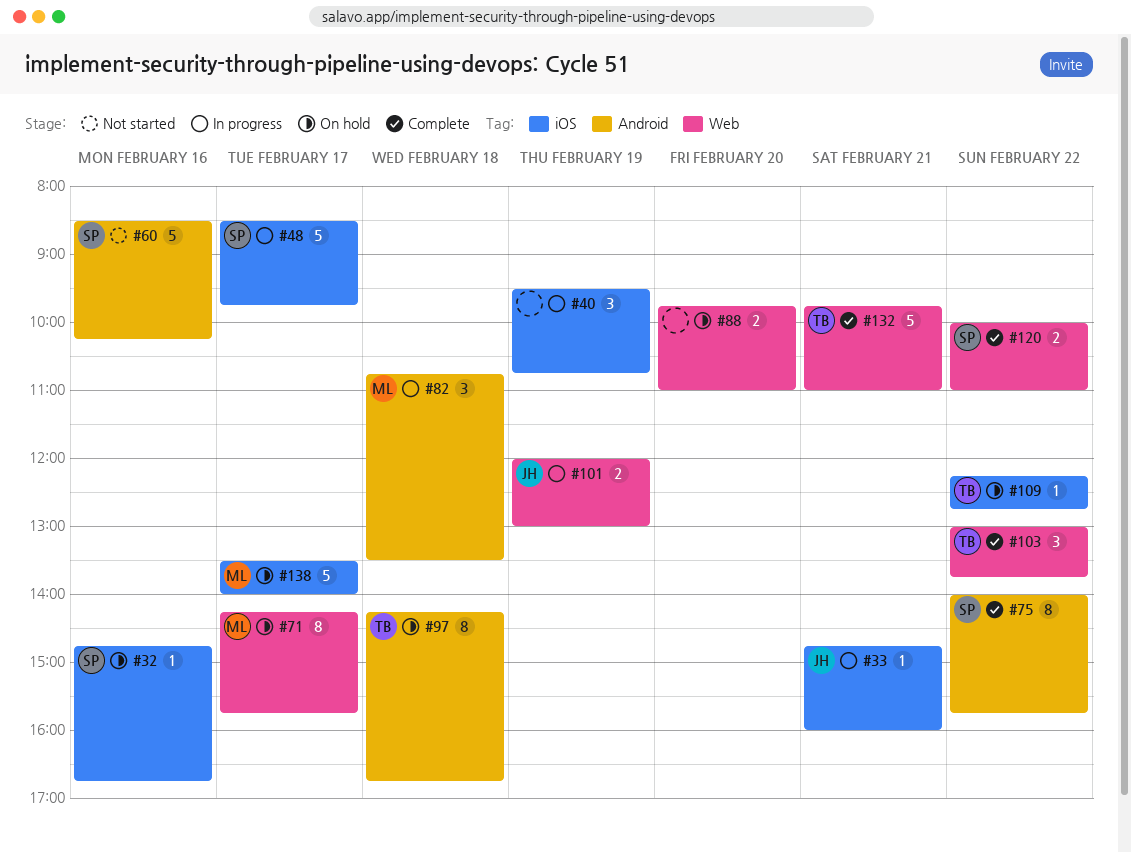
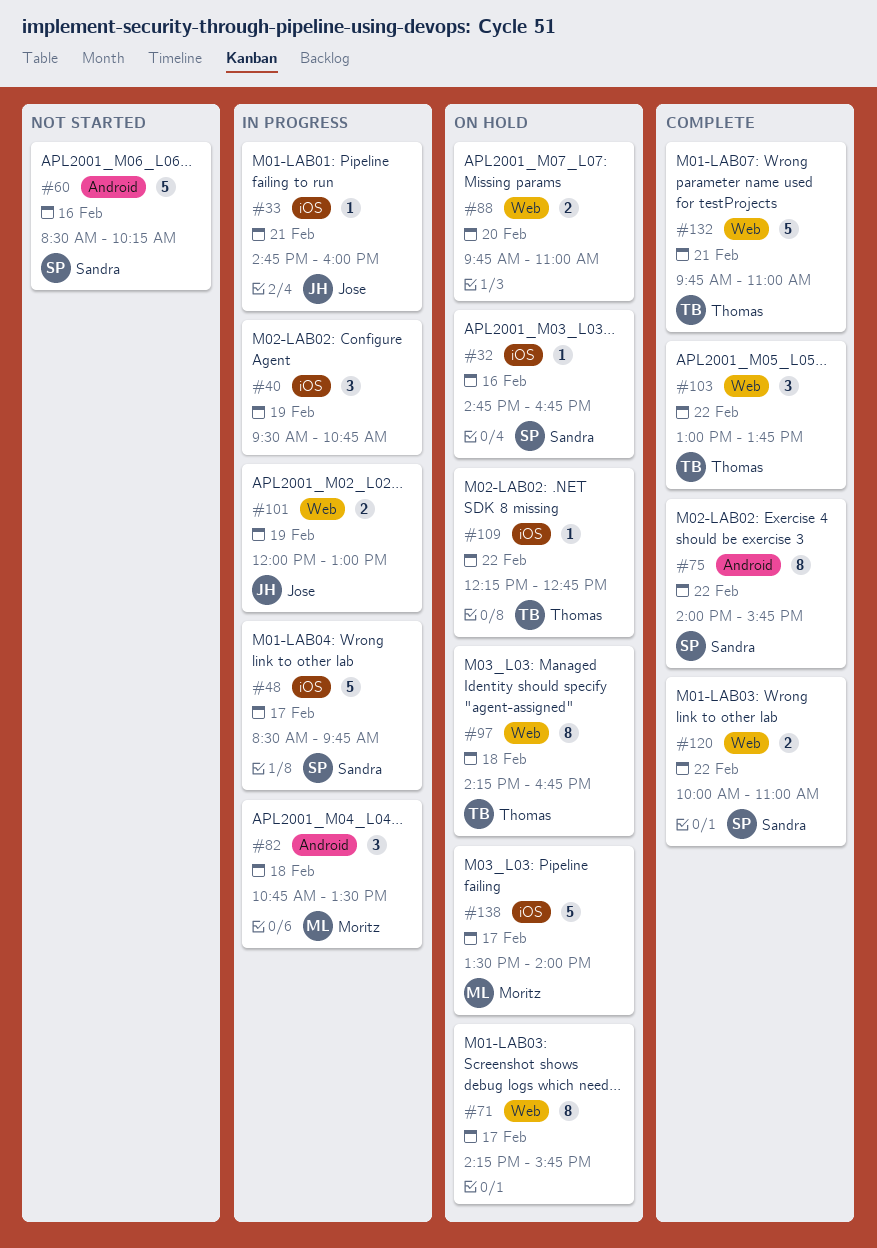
#71, owner: Moritz -> none
#97, label: Android -> Web

